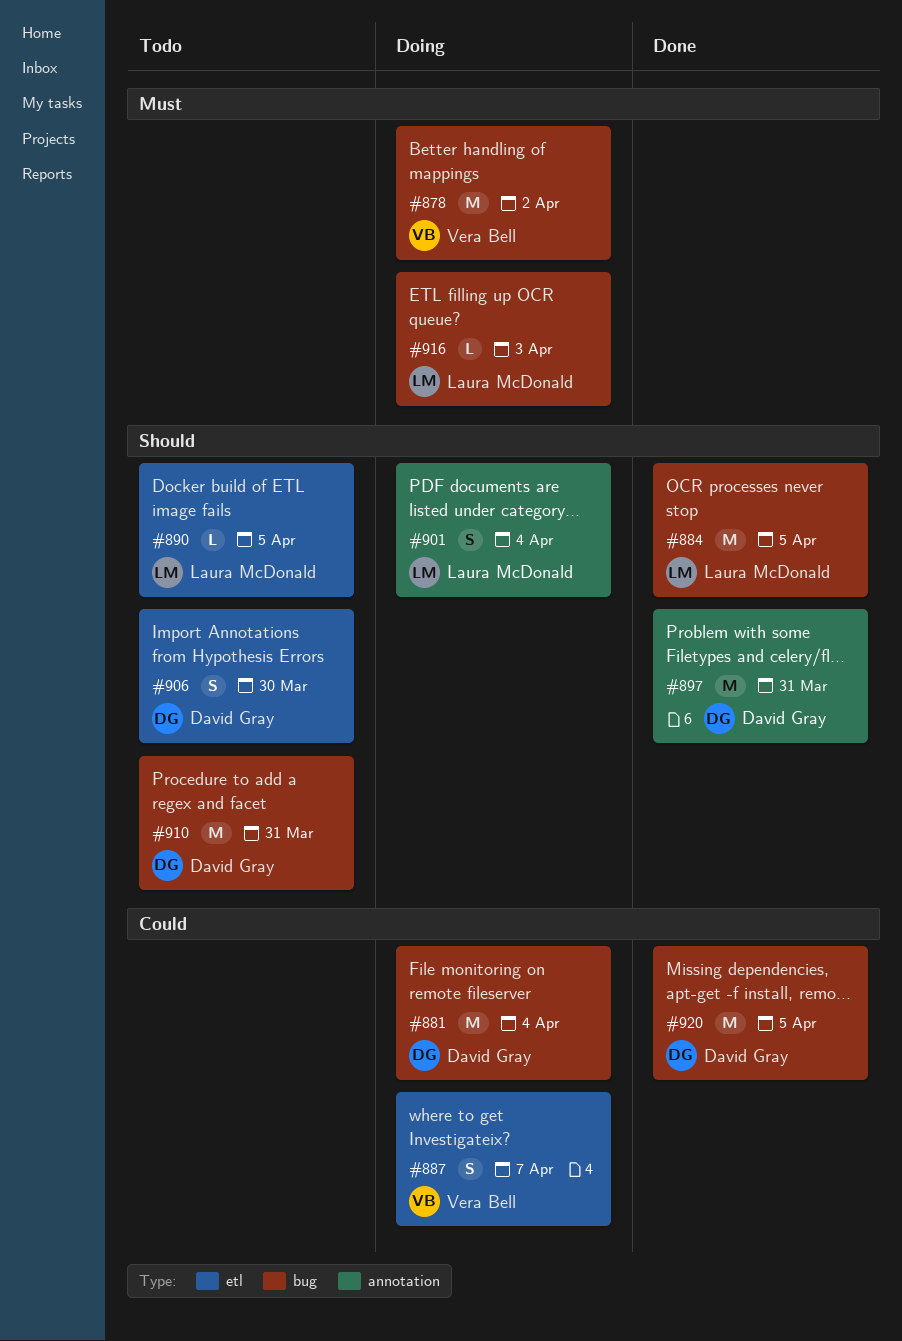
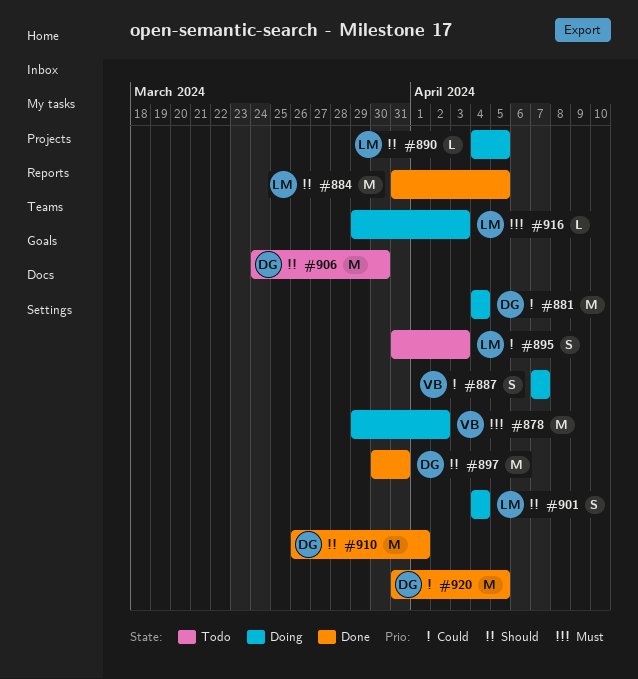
#890, status: Todo -> Doing
#895: none -> present
#906, estimate: S -> M
#910, status: Todo -> Done
#910, due: Mar 31 -> Apr 1

